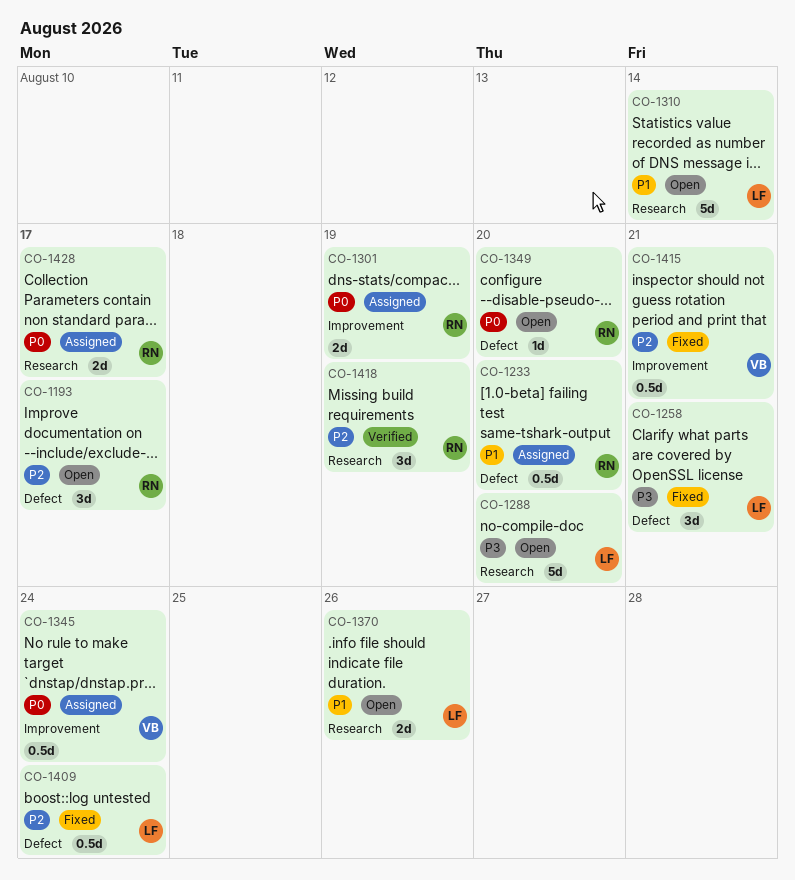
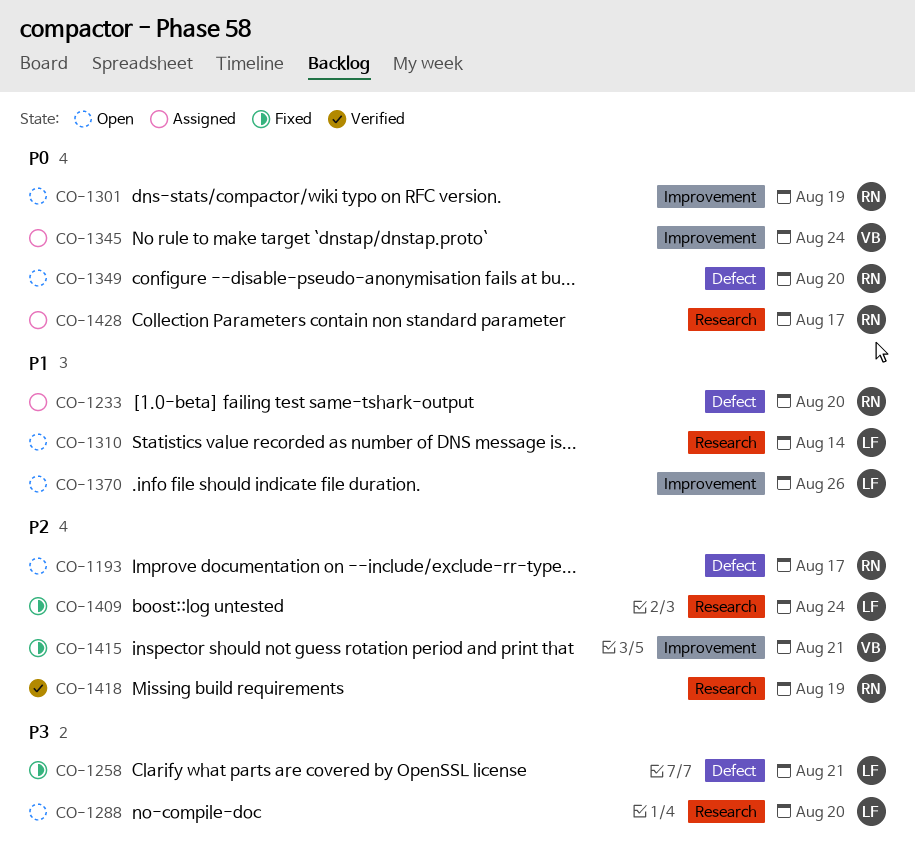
CO-1301, status: Assigned -> Open
CO-1370, label: Research -> Improvement
CO-1409, label: Defect -> Research

